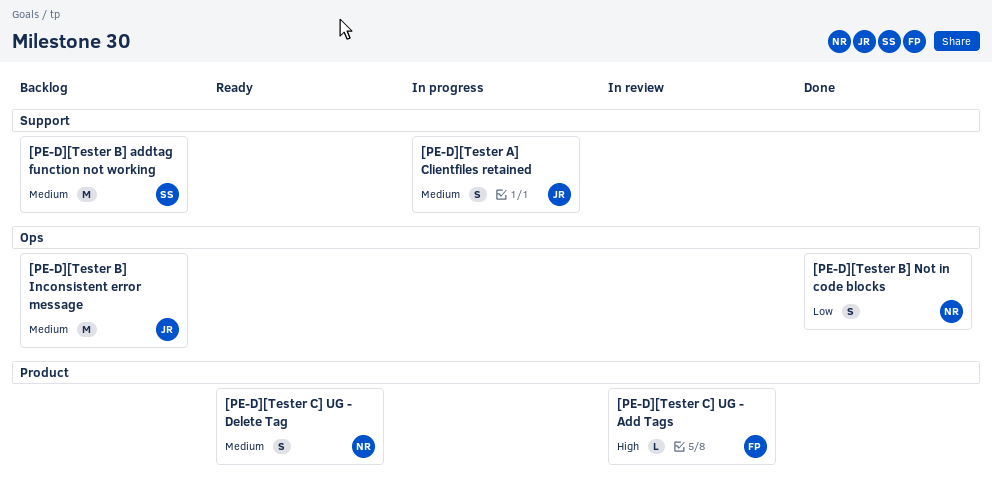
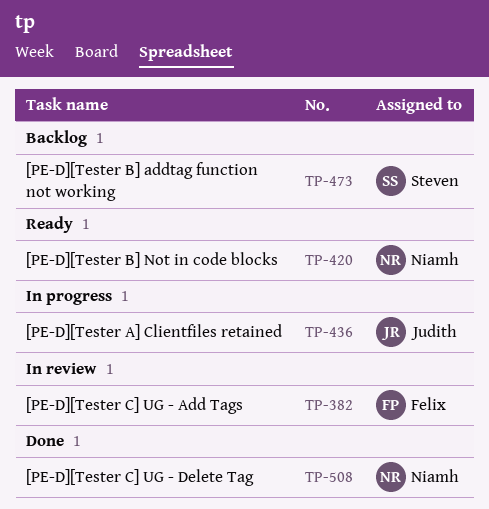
[PE-D][Tester B] Inconsistent error message: present -> none
[PE-D][Tester B] Not in code blocks, status: Done -> Ready
[PE-D][Tester C] UG - Delete Tag, status: Ready -> Done

